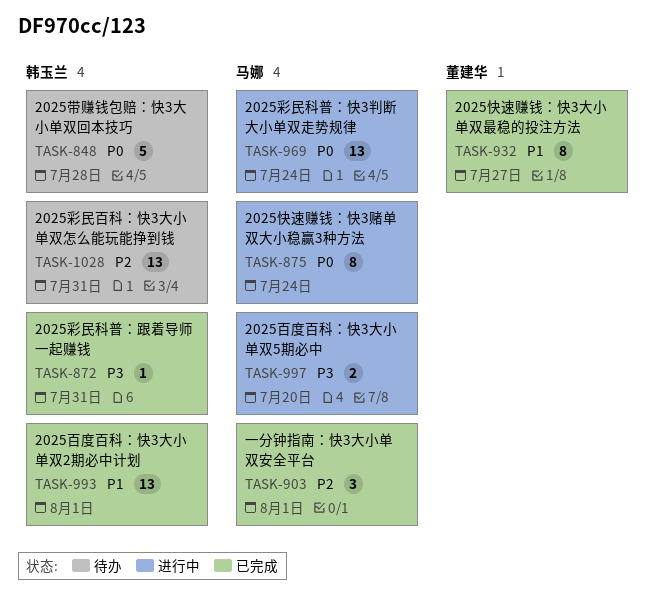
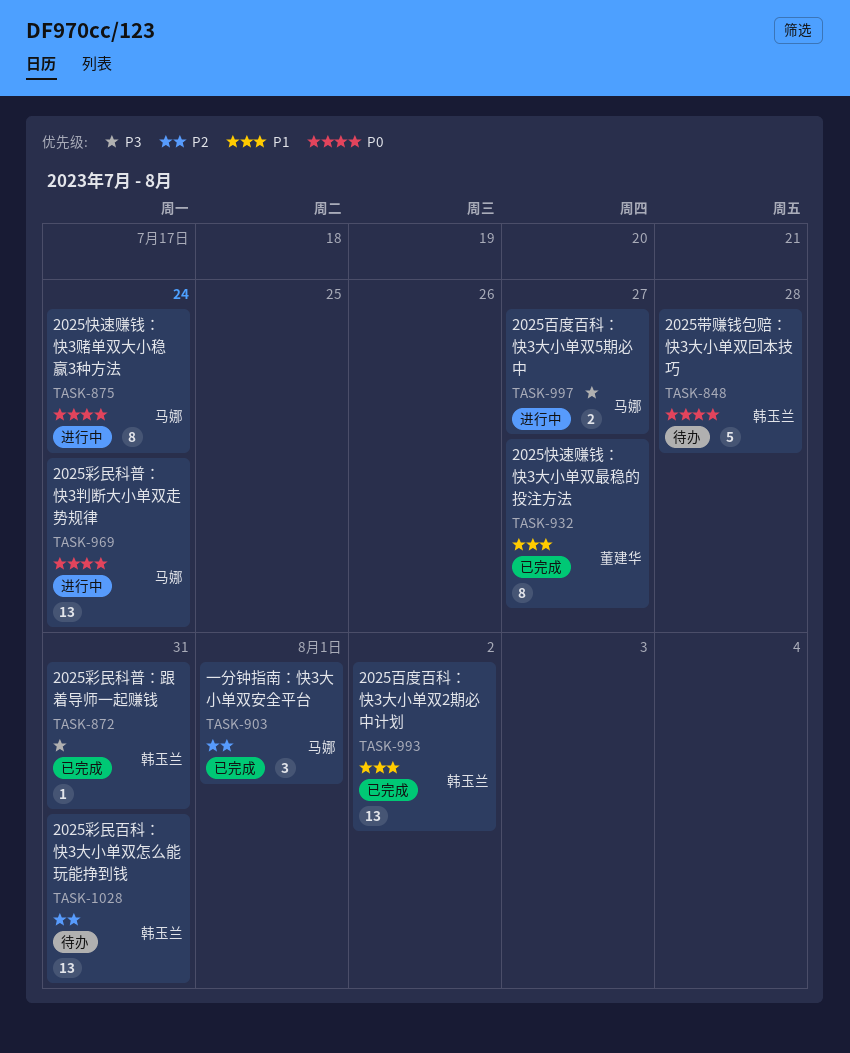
TASK-993, due: Aug 1 -> Aug 2
TASK-997, due: Jul 20 -> Jul 27

